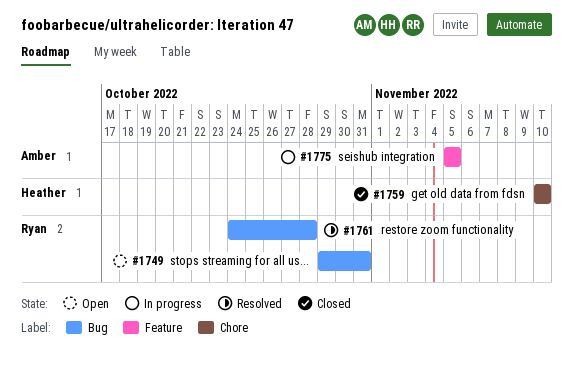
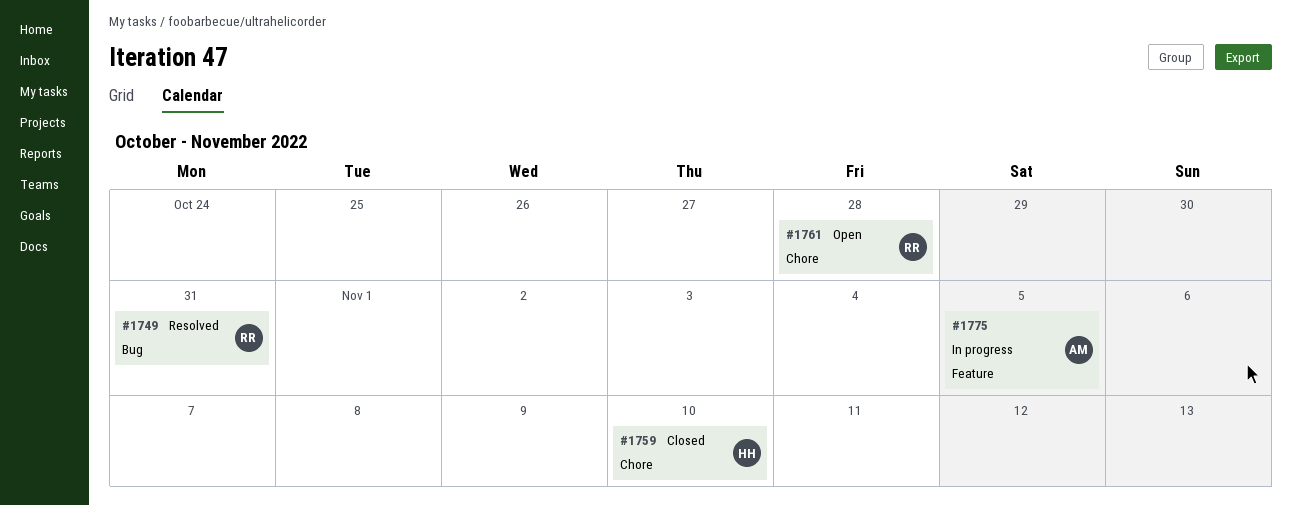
#1749, status: Open -> Resolved
#1761, status: Resolved -> Open
#1761, label: Bug -> Chore

